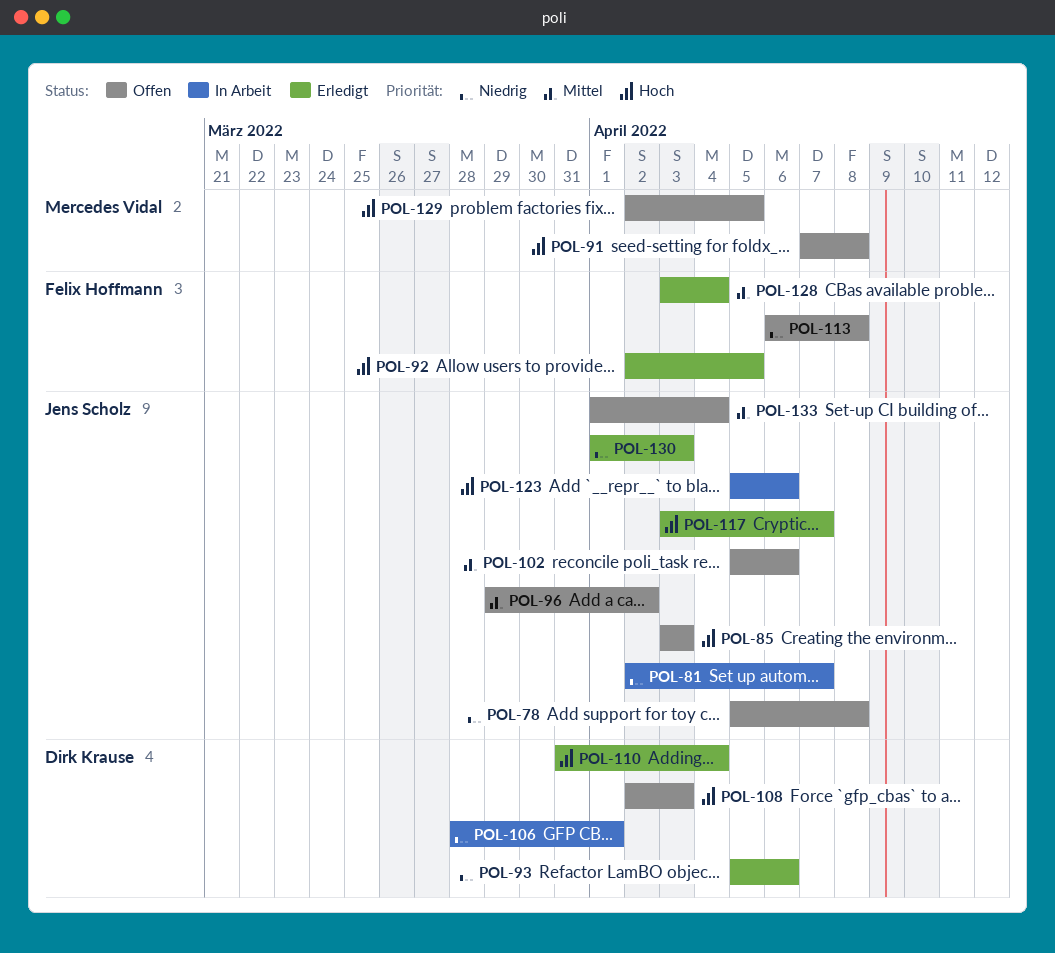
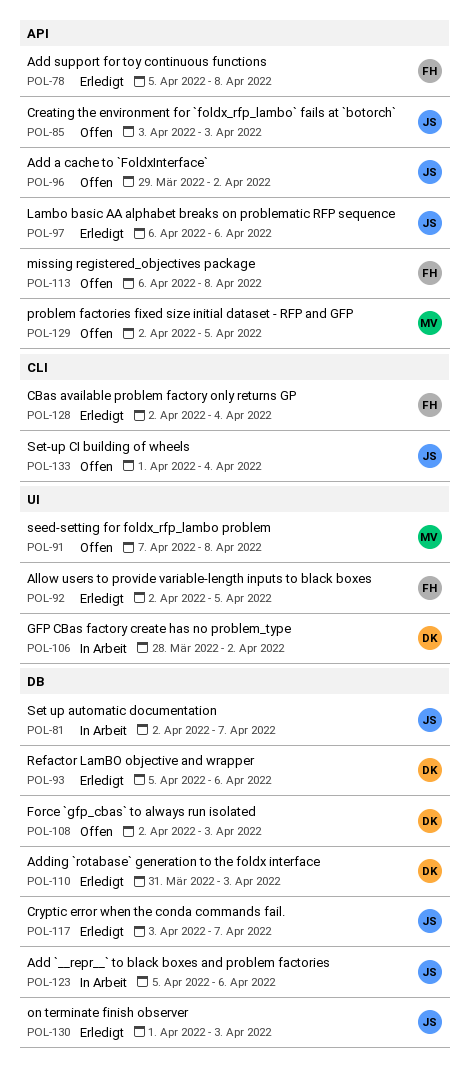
POL-78, status: Offen -> Erledigt
POL-78, owner: Jens Scholz -> Felix Hoffmann
POL-97: none -> present
POL-102: present -> none
POL-106, due: Apr 1 -> Apr 2
POL-110, due: Apr 4 -> Apr 3
POL-128, start: Apr 3 -> Apr 2

